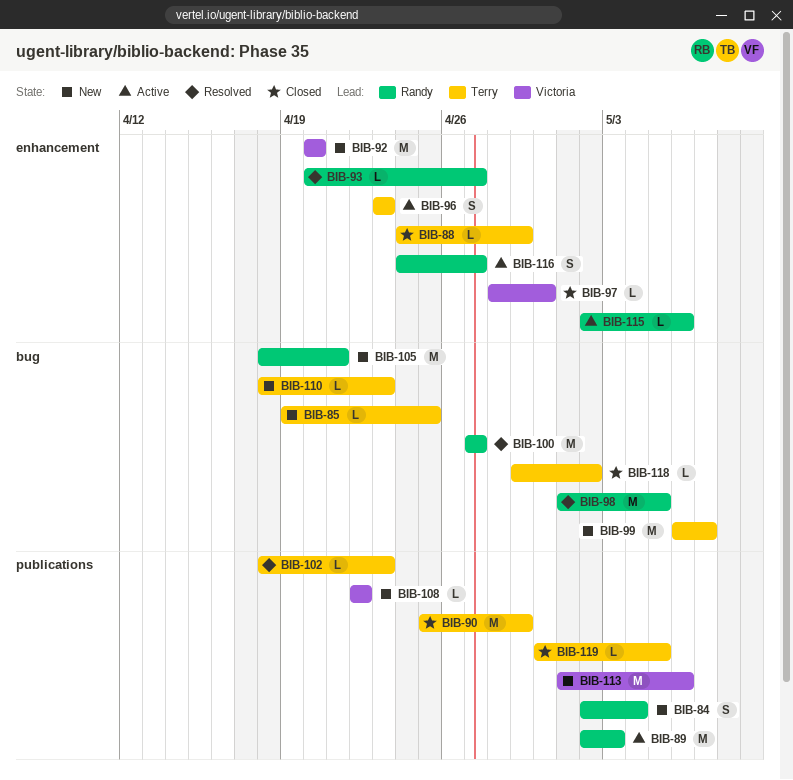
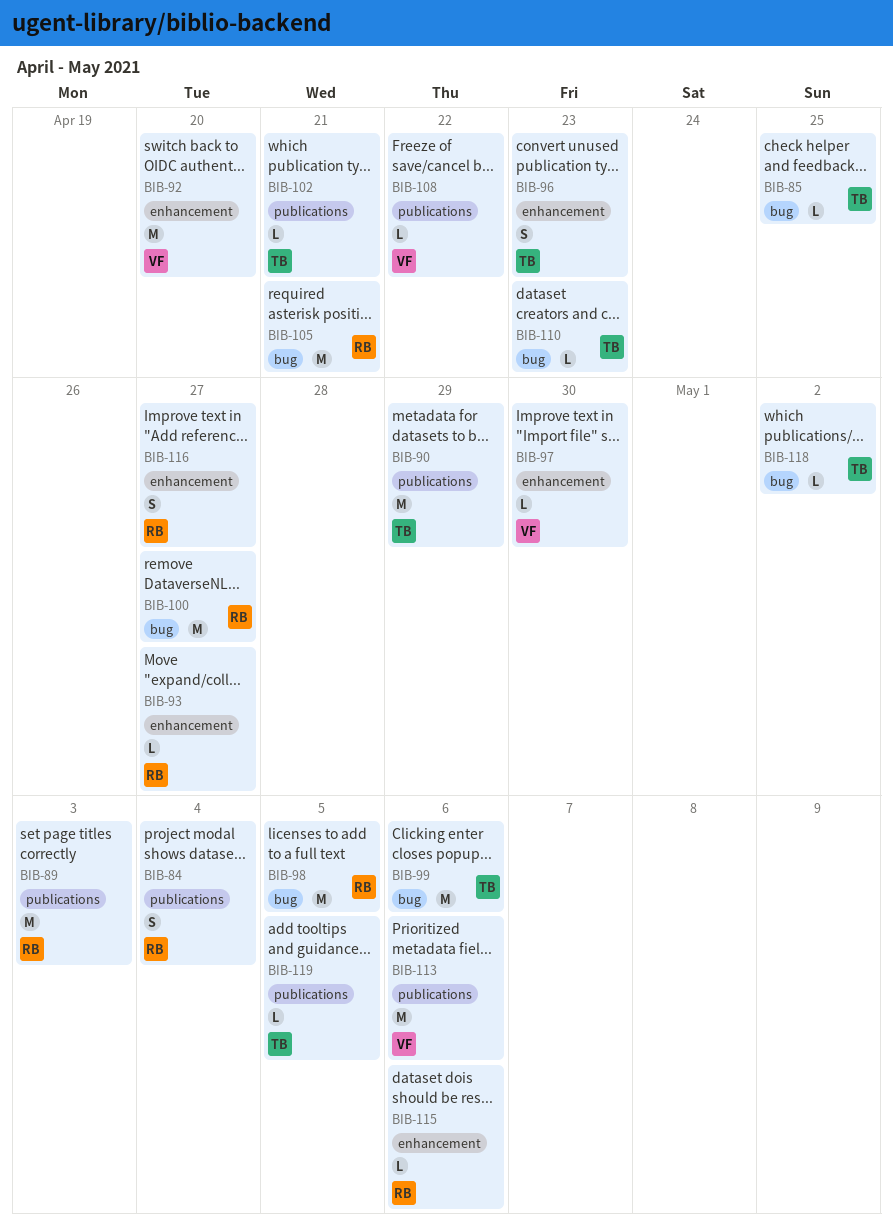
BIB-88: present -> none
BIB-99, due: May 7 -> May 6
BIB-102, due: Apr 23 -> Apr 21

